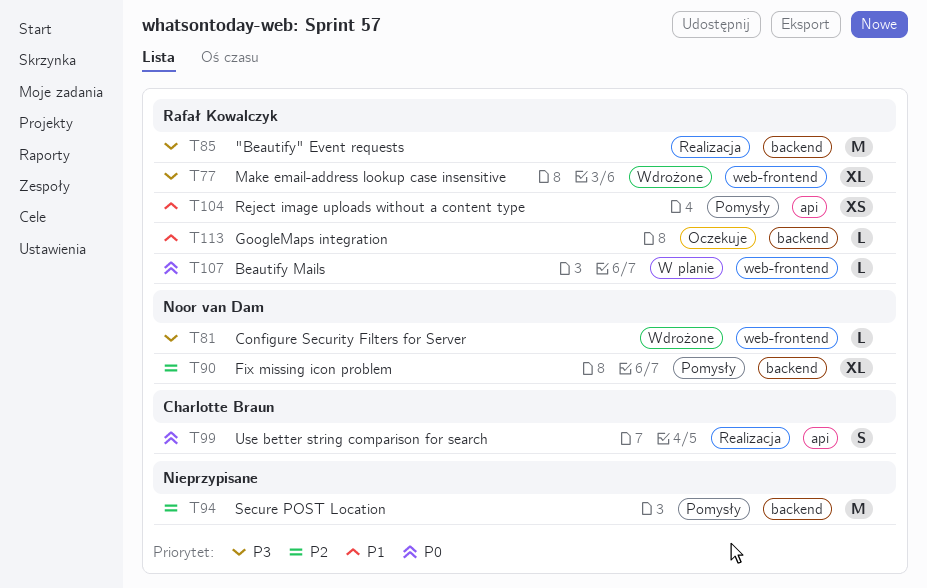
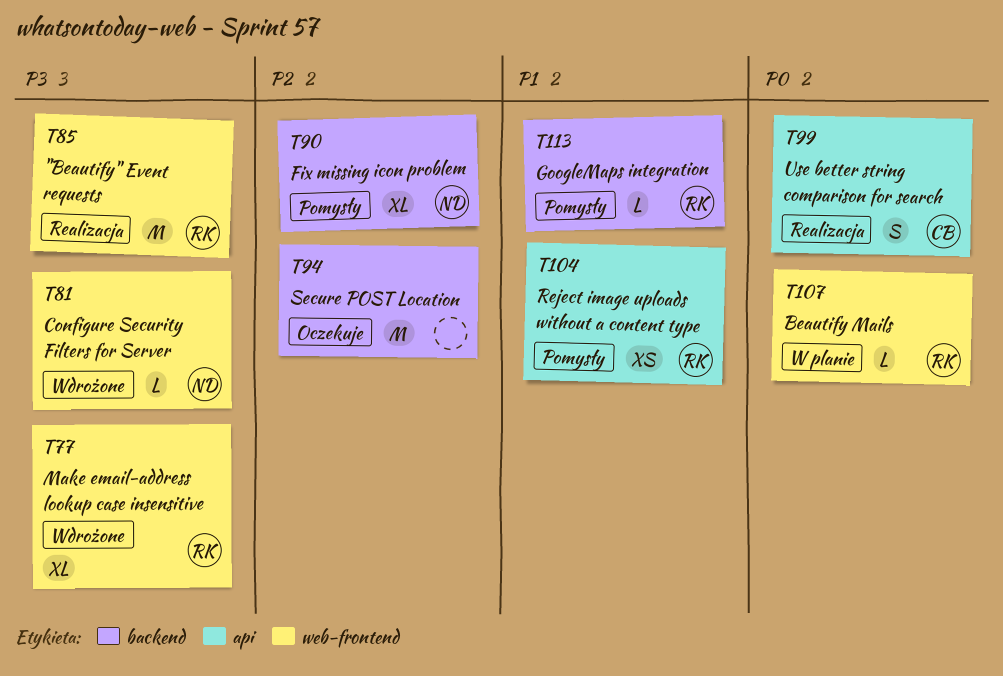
T85, label: backend -> web-frontend
T94, status: Pomysły -> Oczekuje
T113, status: Oczekuje -> Pomysły

